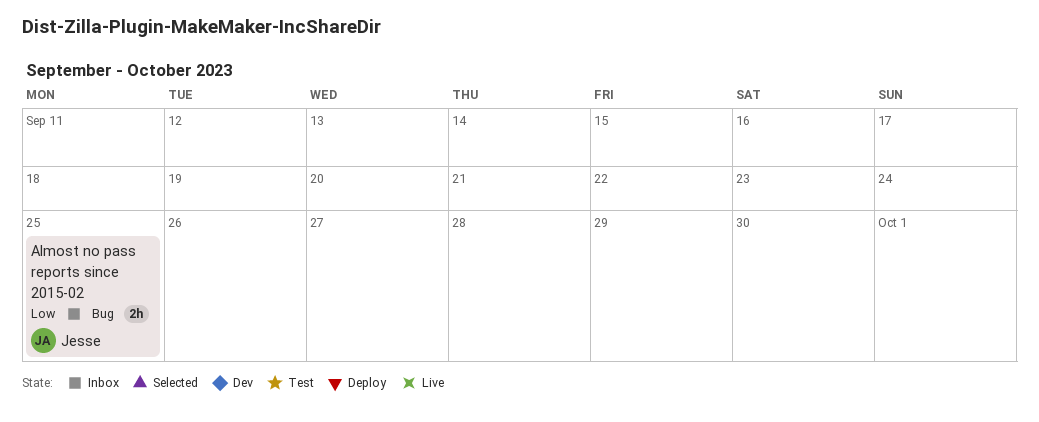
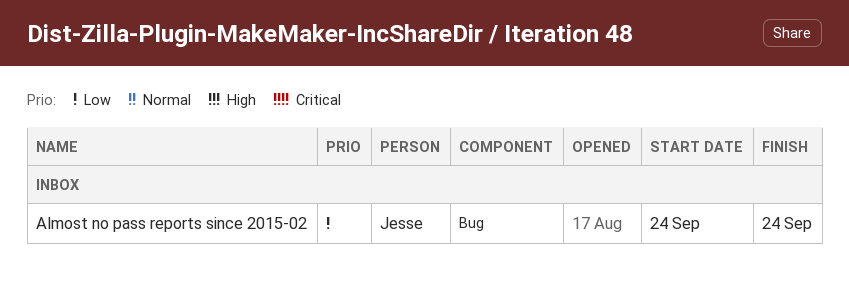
Almost no pass reports since 2015-02, due: Sep 25 -> Sep 24

